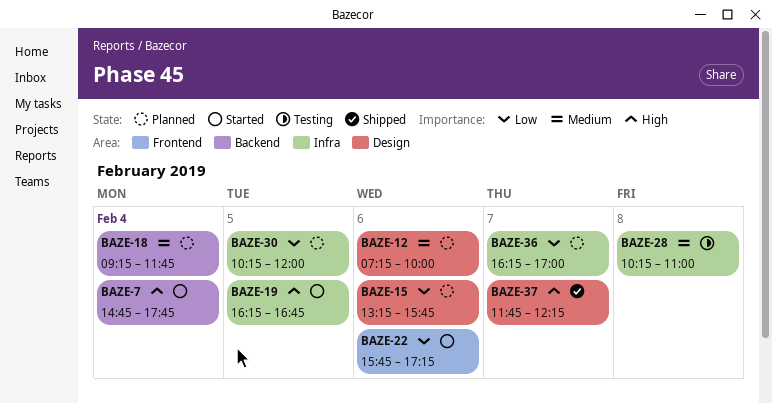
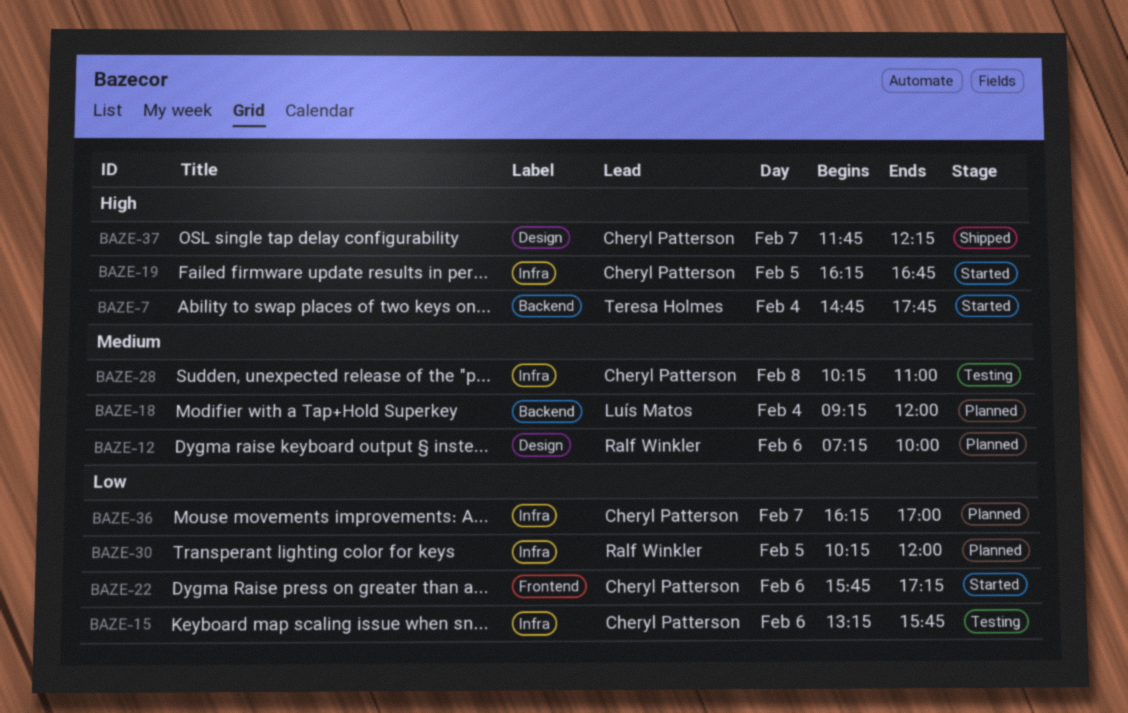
BAZE-15, status: Planned -> Testing
BAZE-15, label: Design -> Infra
BAZE-18, ends: 11:45 -> 12:00

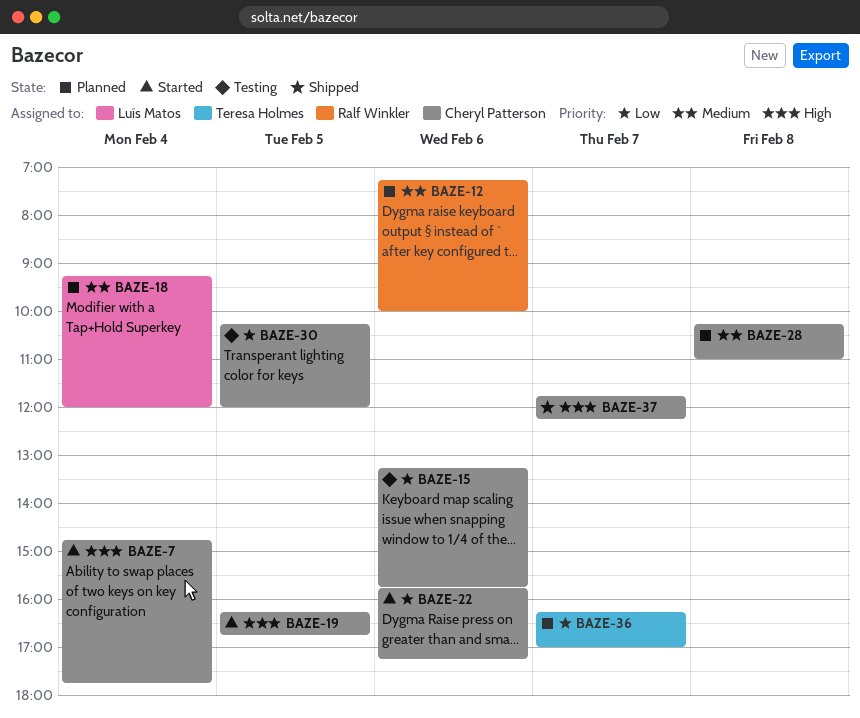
BAZE-7, owner: Teresa Holmes -> Cheryl Patterson
BAZE-28, status: Testing -> Planned
BAZE-30, status: Planned -> Testing
BAZE-30, owner: Ralf Winkler -> Cheryl Patterson
BAZE-36, owner: Cheryl Patterson -> Teresa Holmes

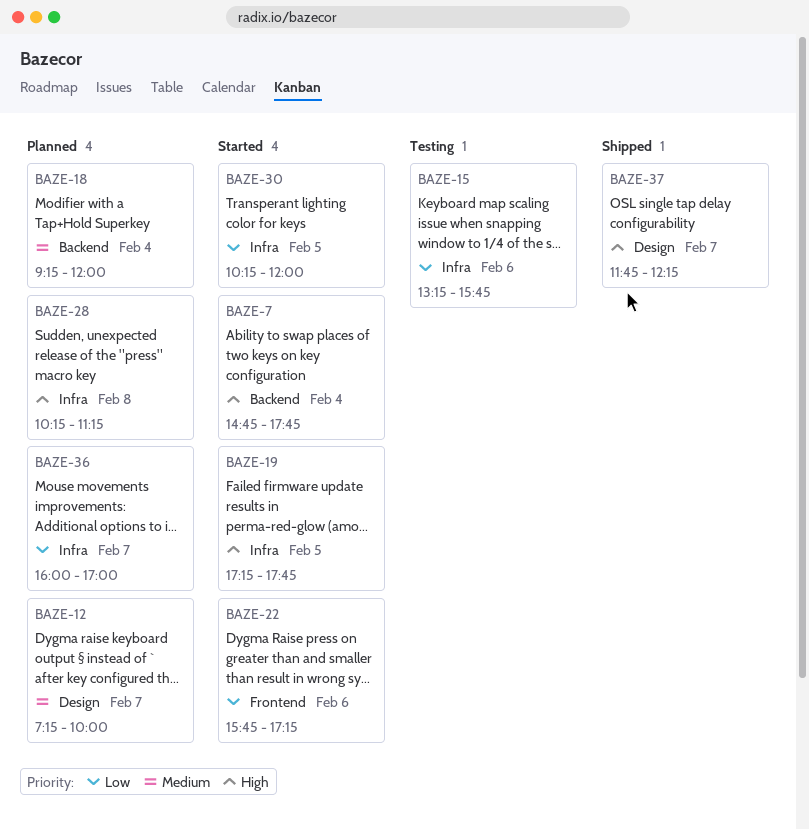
BAZE-12, day: Feb 6 -> Feb 7
BAZE-19, begins: 16:15 -> 17:15
BAZE-19, ends: 16:45 -> 17:45
BAZE-28, priority: Medium -> High
BAZE-28, ends: 11:00 -> 11:15
BAZE-30, status: Testing -> Started
BAZE-36, begins: 16:15 -> 16:00

